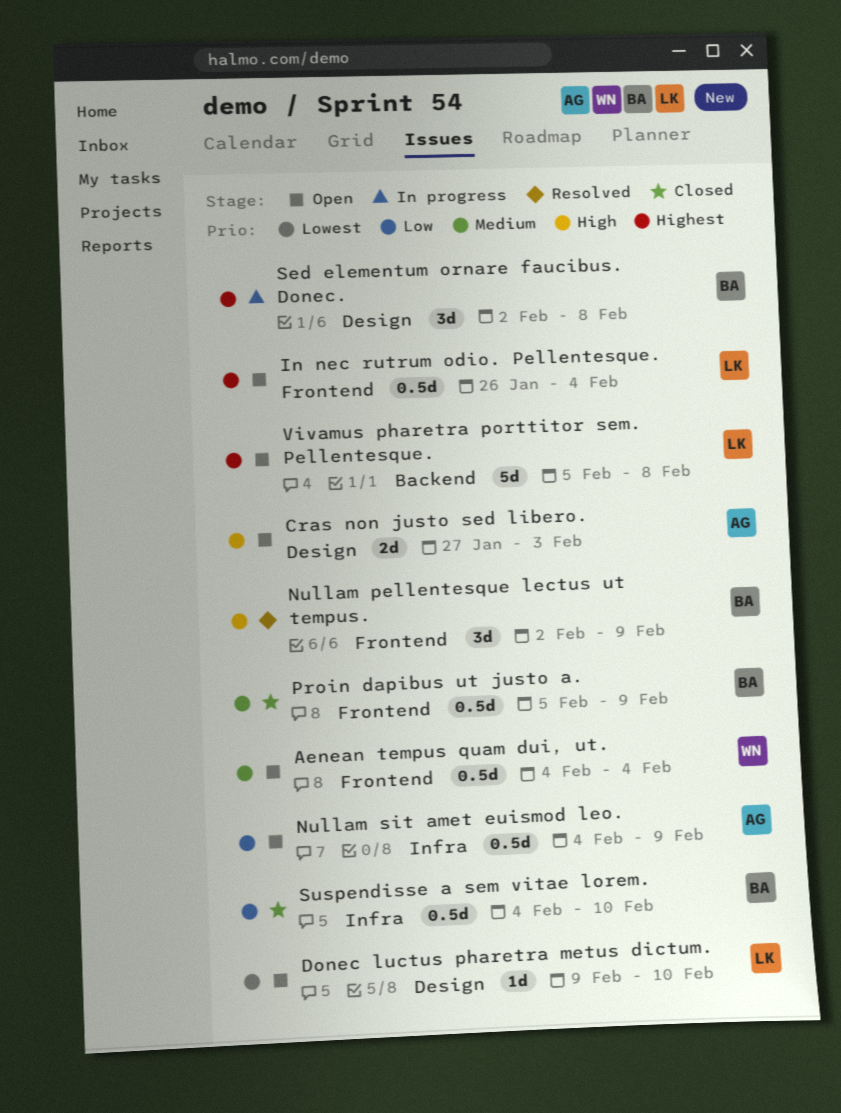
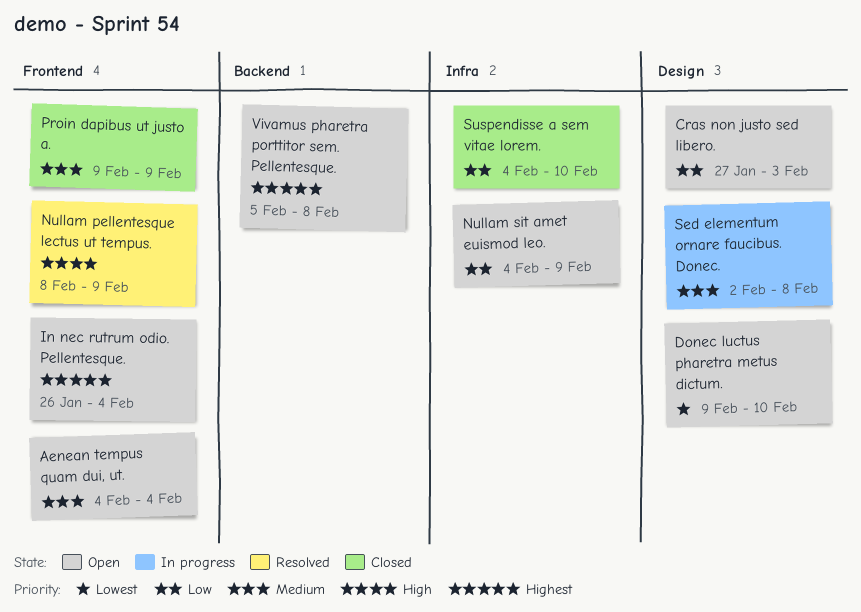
Cras non justo sed libero., priority: High -> Low
Nullam pellentesque lectus ut tempus., start: Feb 2 -> Feb 8
Proin dapibus ut justo a., start: Feb 5 -> Feb 9
Sed elementum ornare faucibus. Donec., priority: Highest -> Medium

